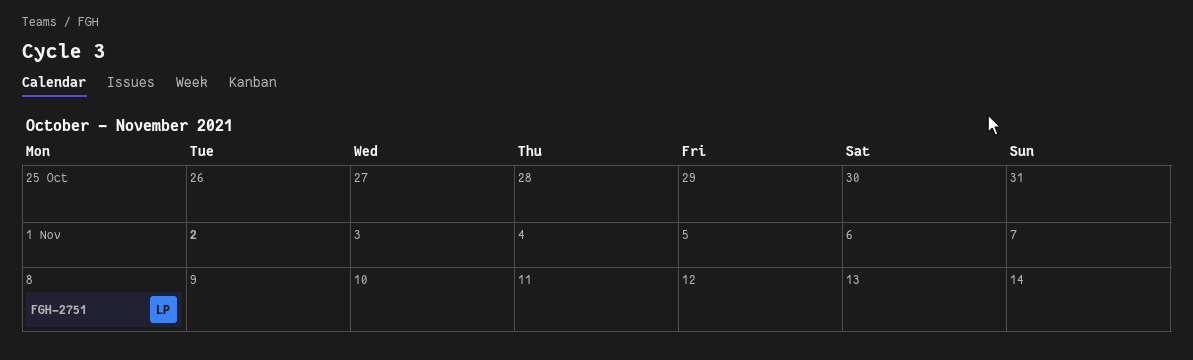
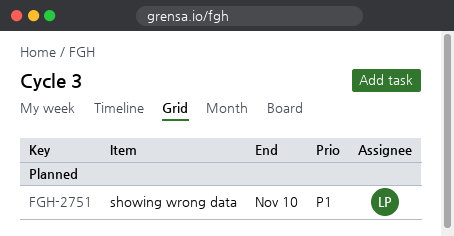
FGH-2751, due: Nov 8 -> Nov 10

